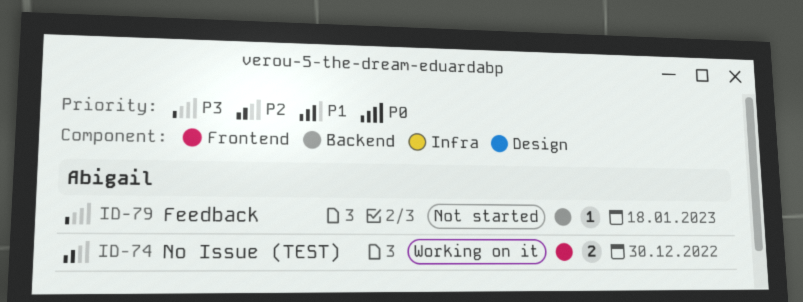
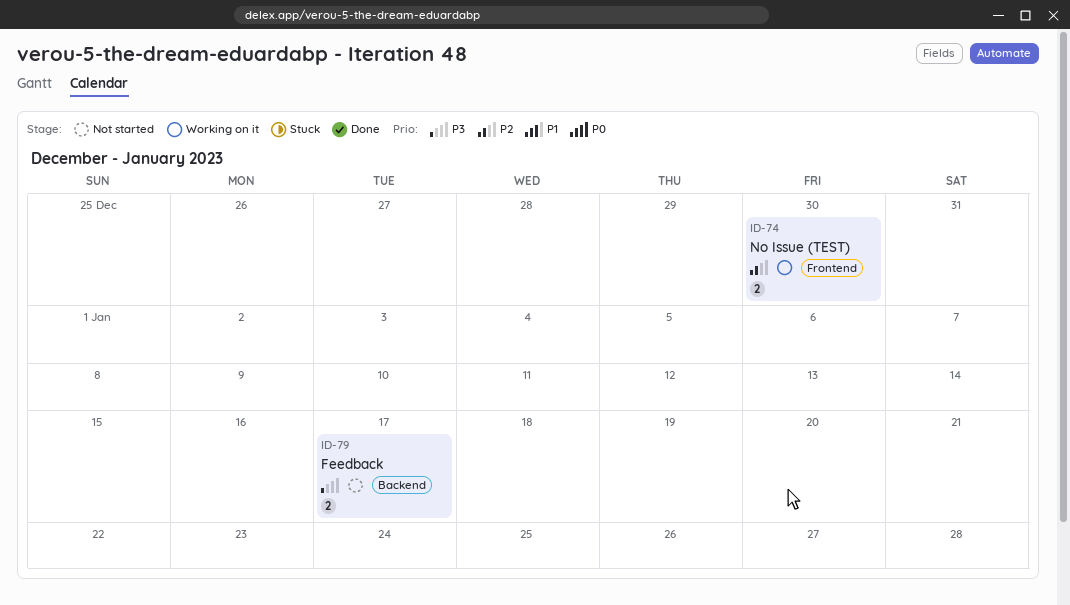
ID-79, estimate: 1 -> 2
ID-79, due: Jan 18 -> Jan 17

